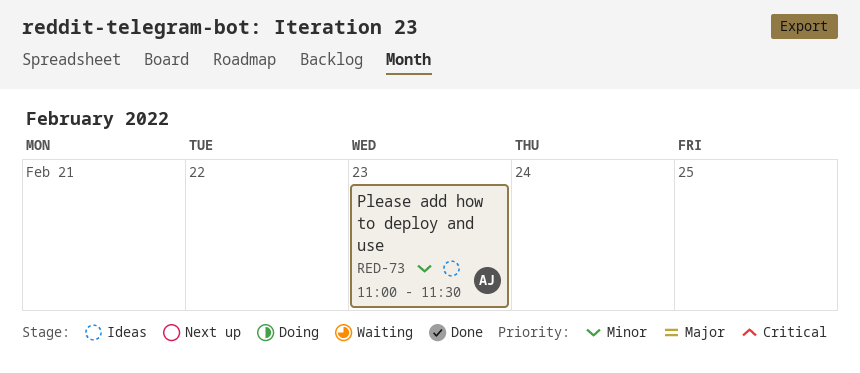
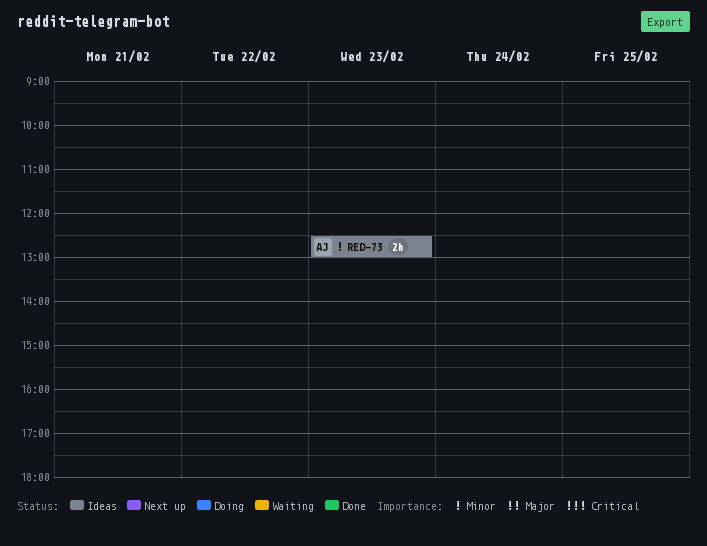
RED-73, begins: 11:00 -> 12:30
RED-73, ends: 11:30 -> 13:00

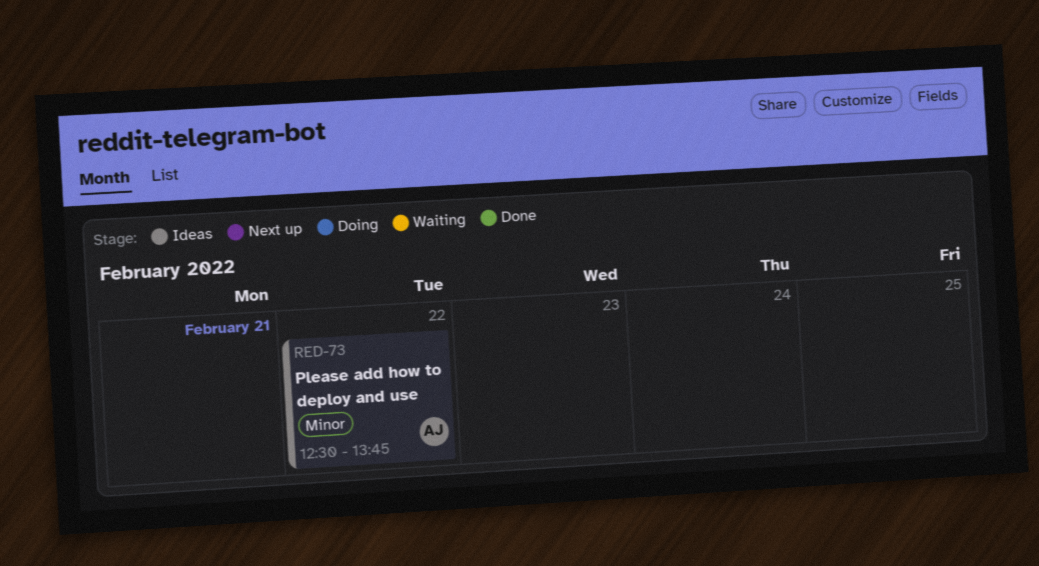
RED-73, day: Feb 23 -> Feb 22
RED-73, ends: 13:00 -> 13:45

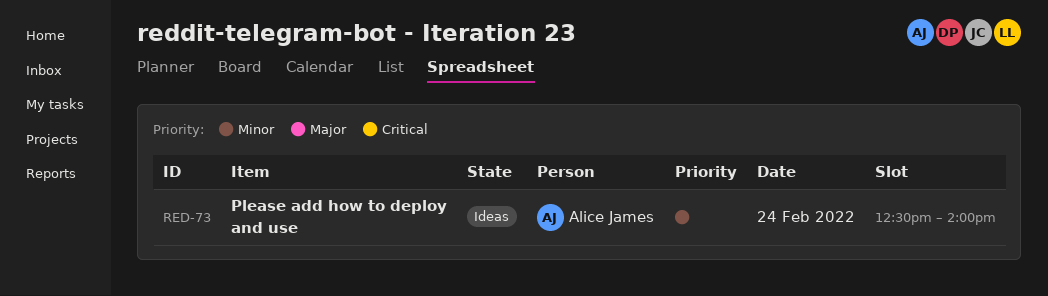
RED-73, day: Feb 22 -> Feb 24
RED-73, ends: 13:45 -> 14:00

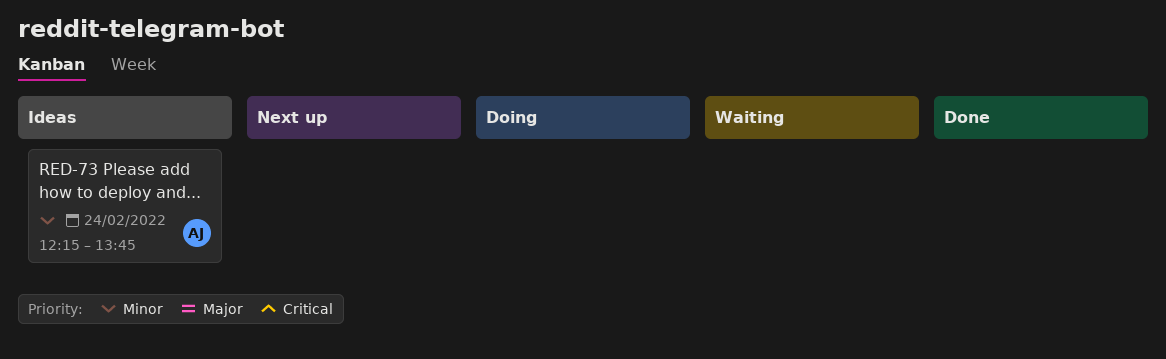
RED-73, begins: 12:30 -> 12:15
RED-73, ends: 14:00 -> 13:45

